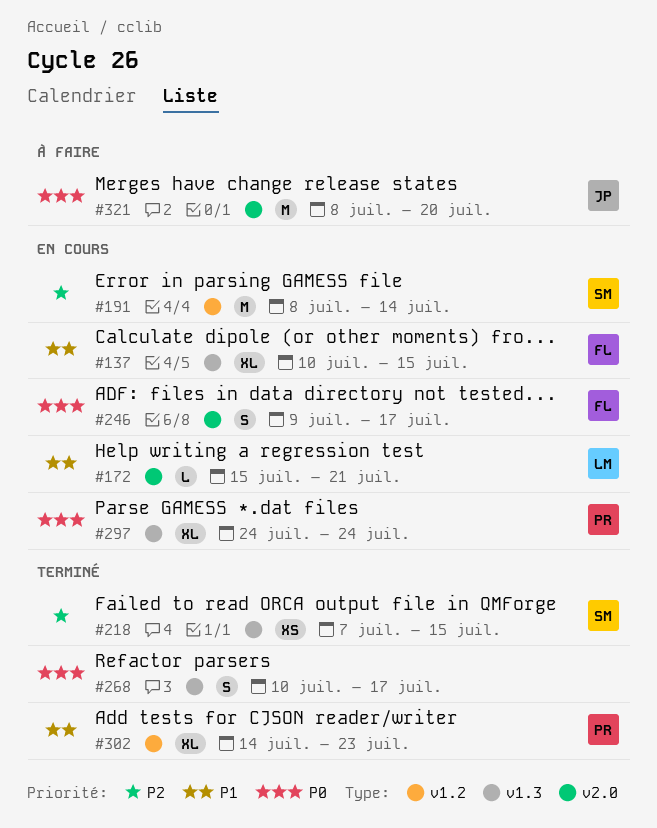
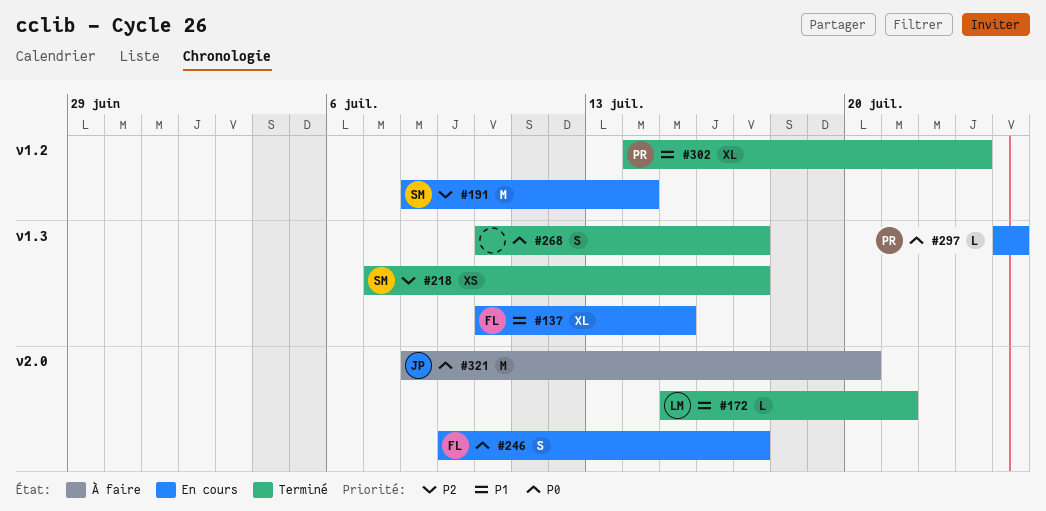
#172, status: En cours -> Terminé
#218, due: Jul 15 -> Jul 17
#297, estimate: XL -> L

